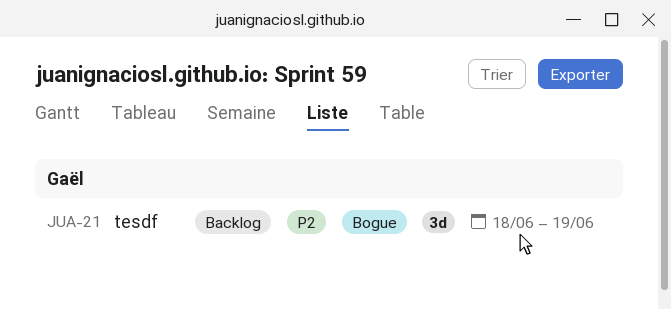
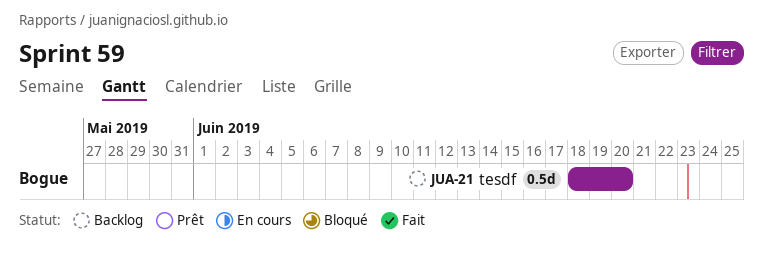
JUA-21, estimate: 3d -> 0.5d
JUA-21, due: Jun 19 -> Jun 20

